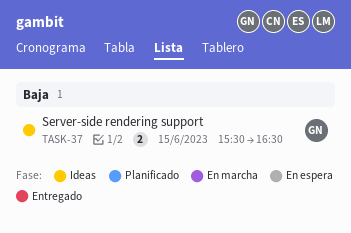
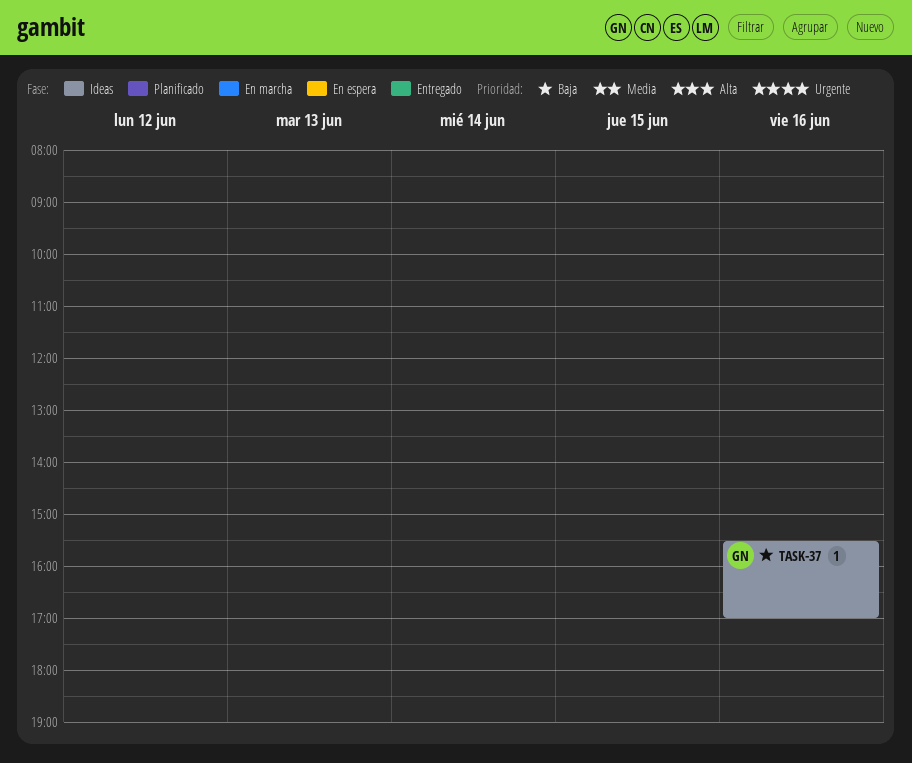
TASK-37, estimate: 2 -> 1
TASK-37, day: Jun 15 -> Jun 16
TASK-37, ends: 16:30 -> 17:00

